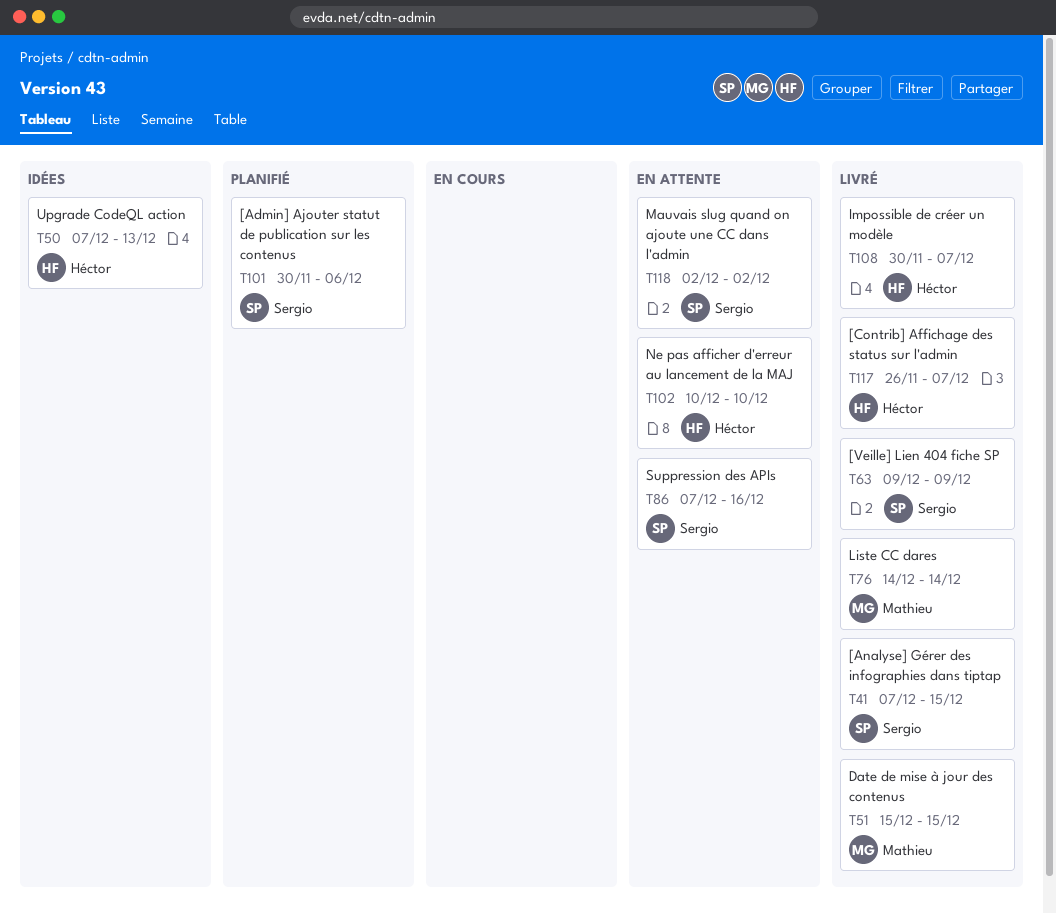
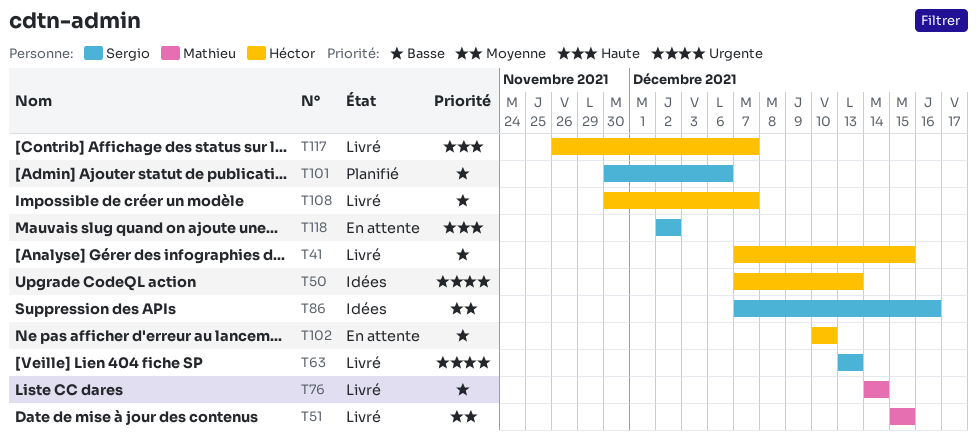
T41, owner: Sergio -> Héctor
T63, start: Dec 9 -> Dec 13
T63, due: Dec 9 -> Dec 13
T86, status: En attente -> Idées

